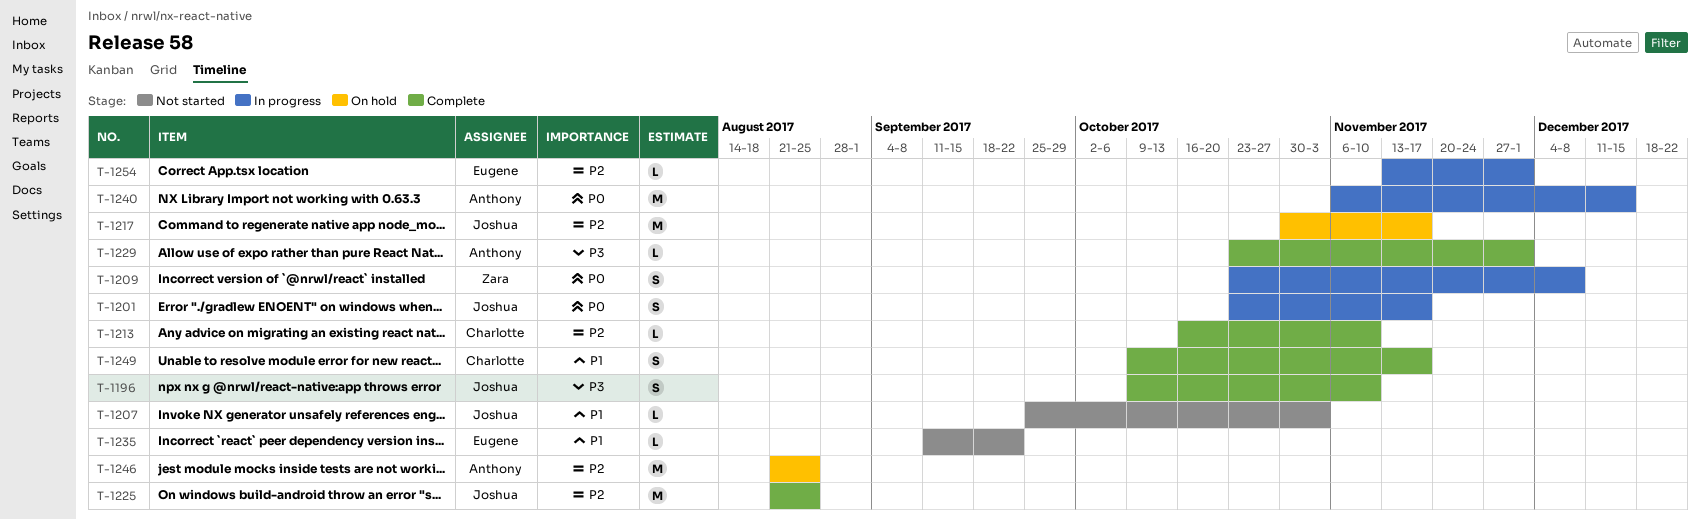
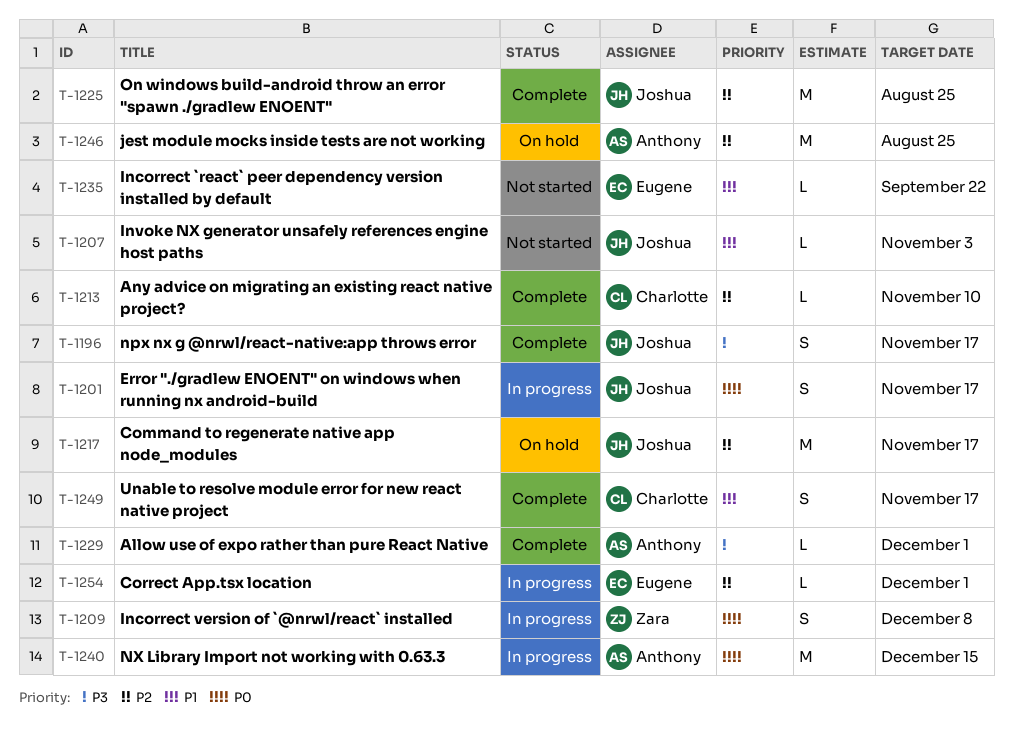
T-1196, due: Nov 10 -> Nov 17

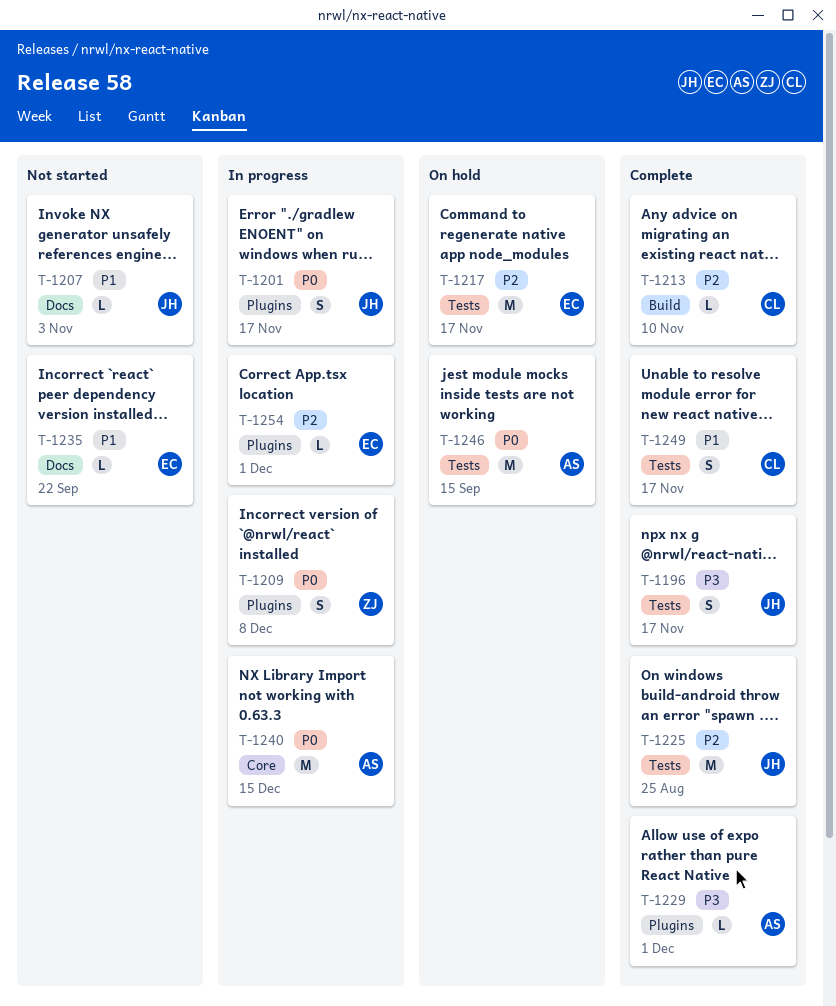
T-1217, owner: Joshua -> Eugene
T-1246, priority: P2 -> P0
T-1246, due: Aug 25 -> Sep 15

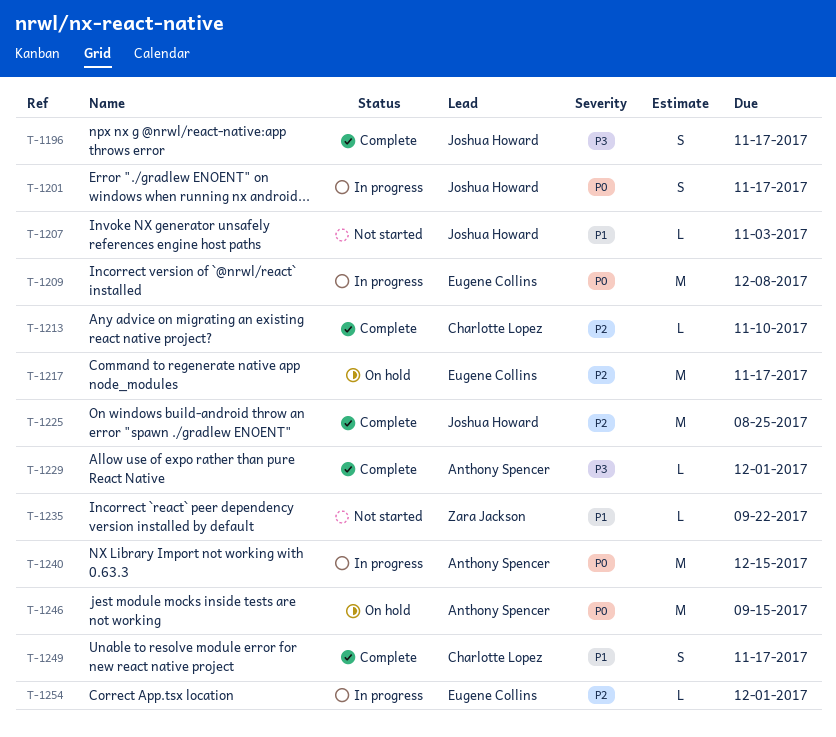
T-1209, owner: Zara Jackson -> Eugene Collins
T-1209, estimate: S -> M
T-1235, owner: Eugene Collins -> Zara Jackson

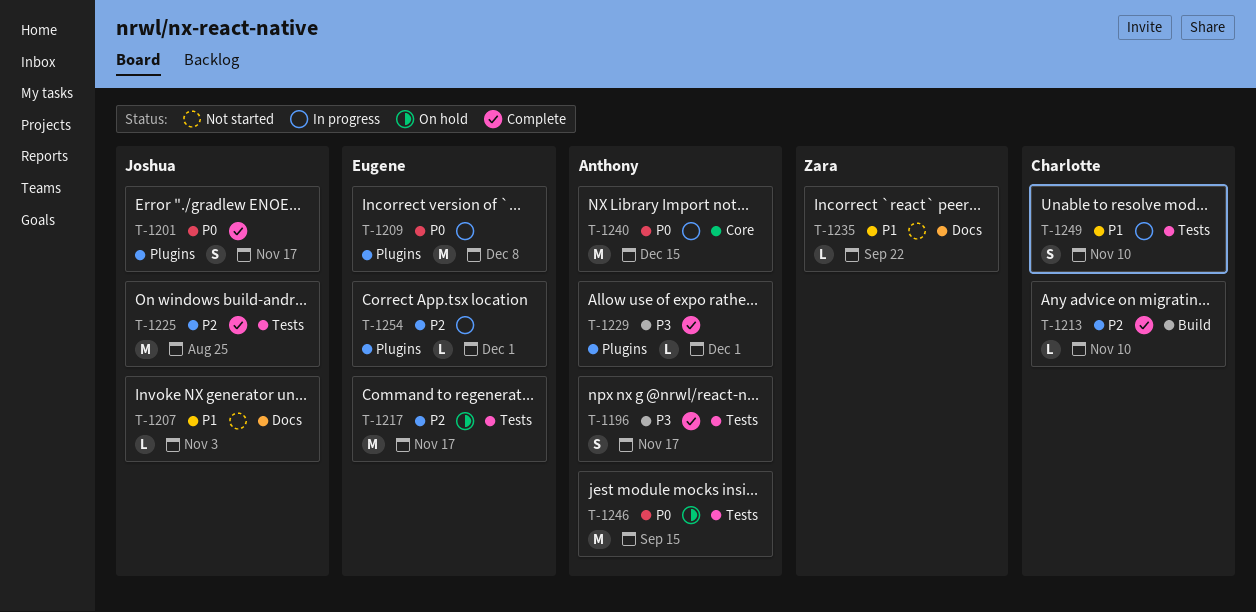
T-1196, owner: Joshua Howard -> Anthony Spencer
T-1201, status: In progress -> Complete
T-1249, status: Complete -> In progress
T-1249, due: Nov 17 -> Nov 10

